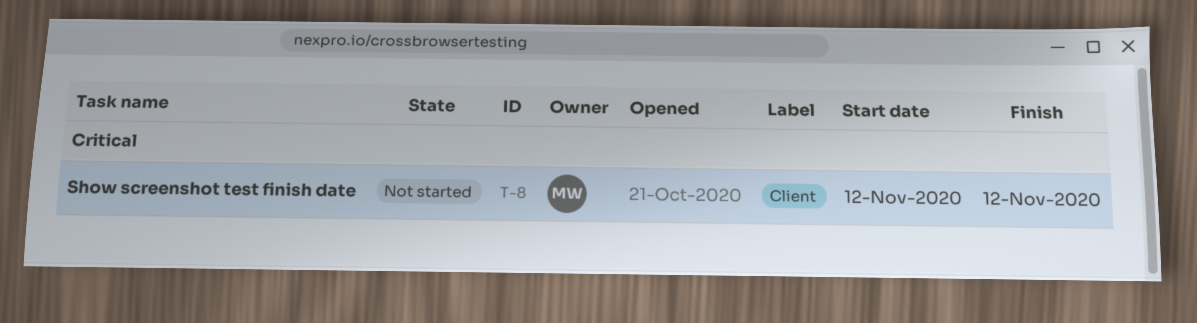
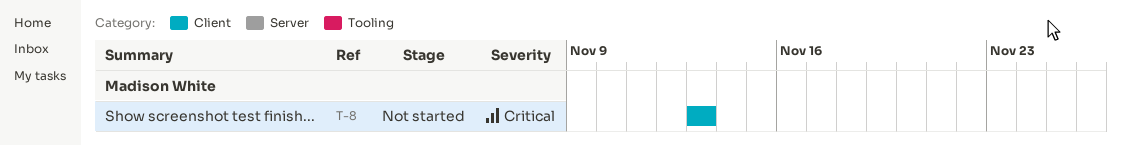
T-8, start: Nov 12 -> Nov 13
T-8, due: Nov 12 -> Nov 13

